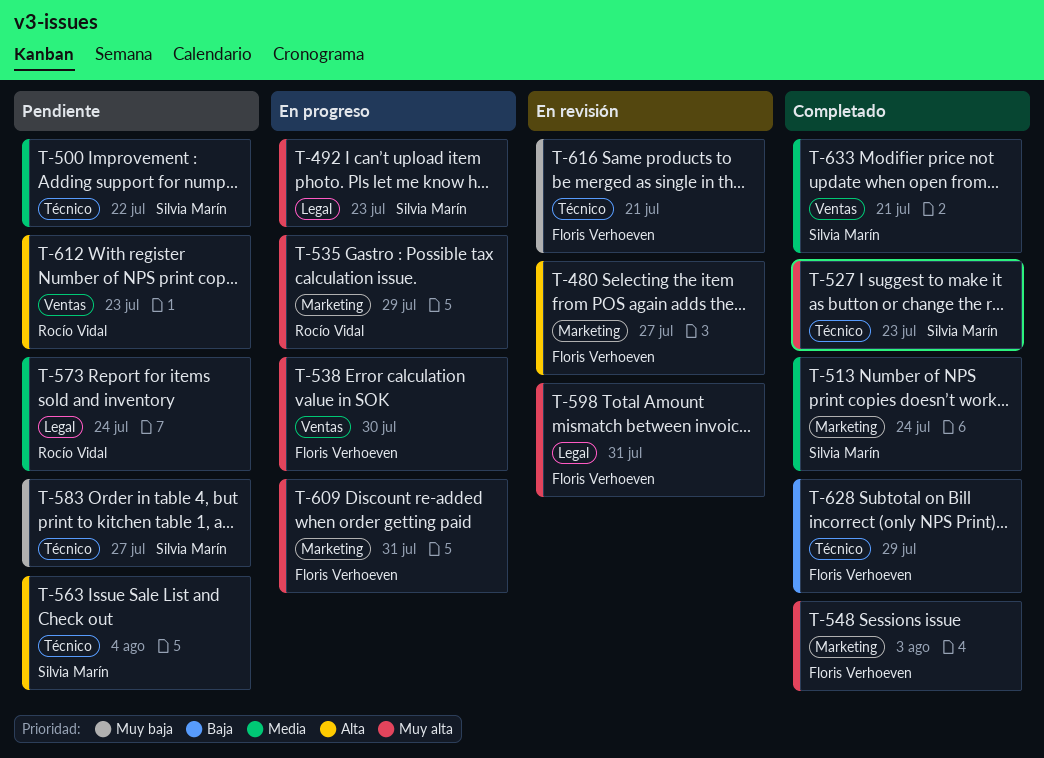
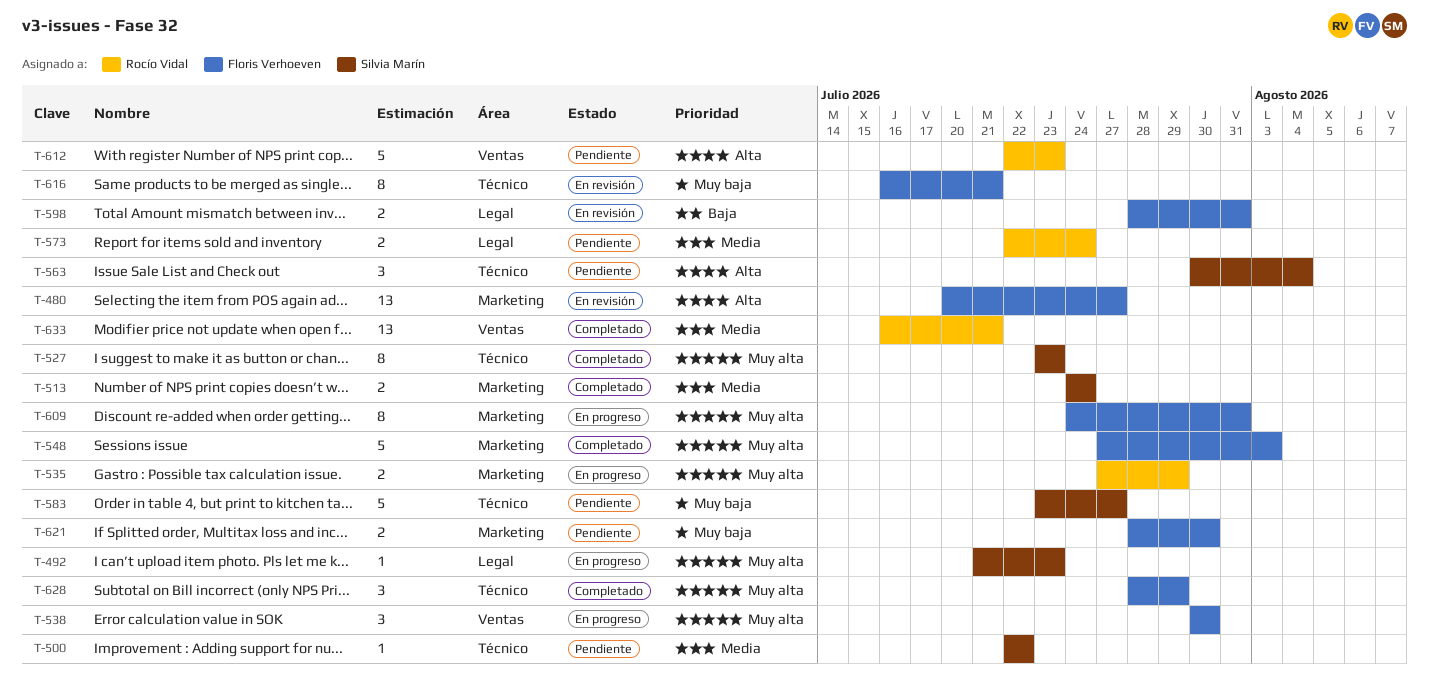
T-598, priority: Muy alta -> Baja
T-621: none -> present
T-628, priority: Baja -> Muy alta
T-633, owner: Silvia Marín -> Rocío Vidal

